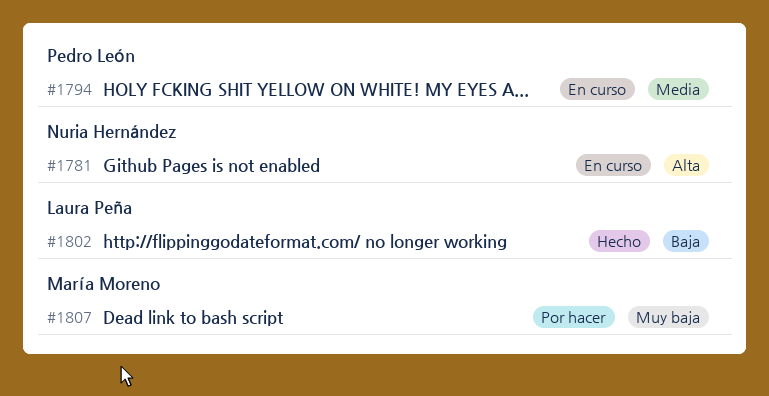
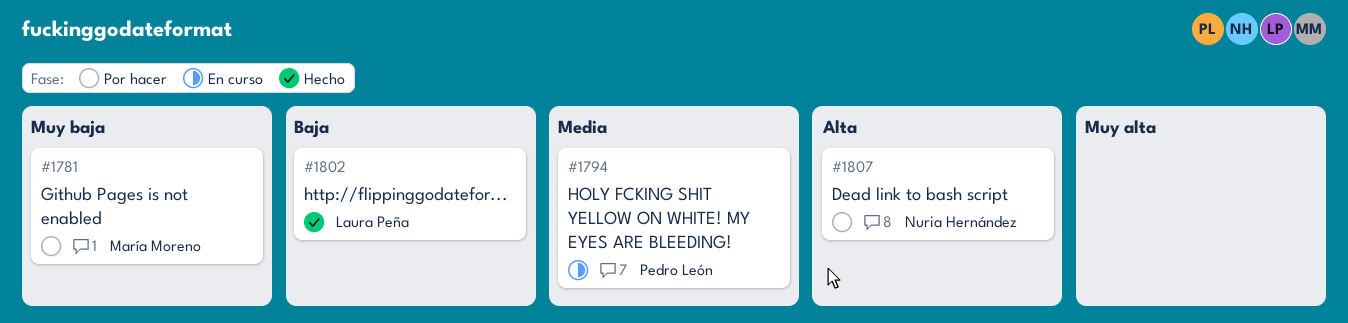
#1781, status: En curso -> Por hacer
#1781, owner: Nuria Hernández -> María Moreno
#1781, priority: Alta -> Muy baja
#1807, owner: María Moreno -> Nuria Hernández
#1807, priority: Muy baja -> Alta

